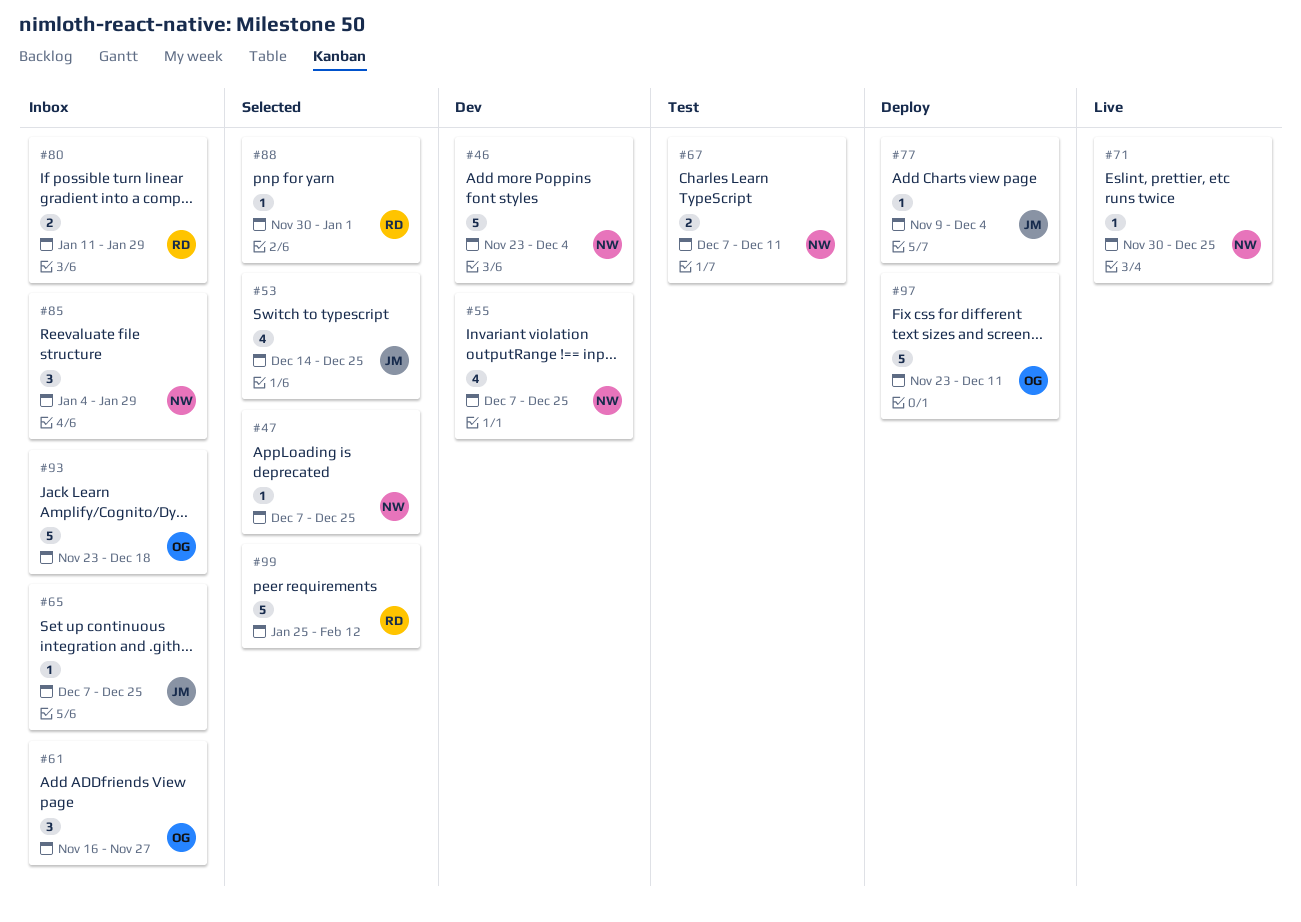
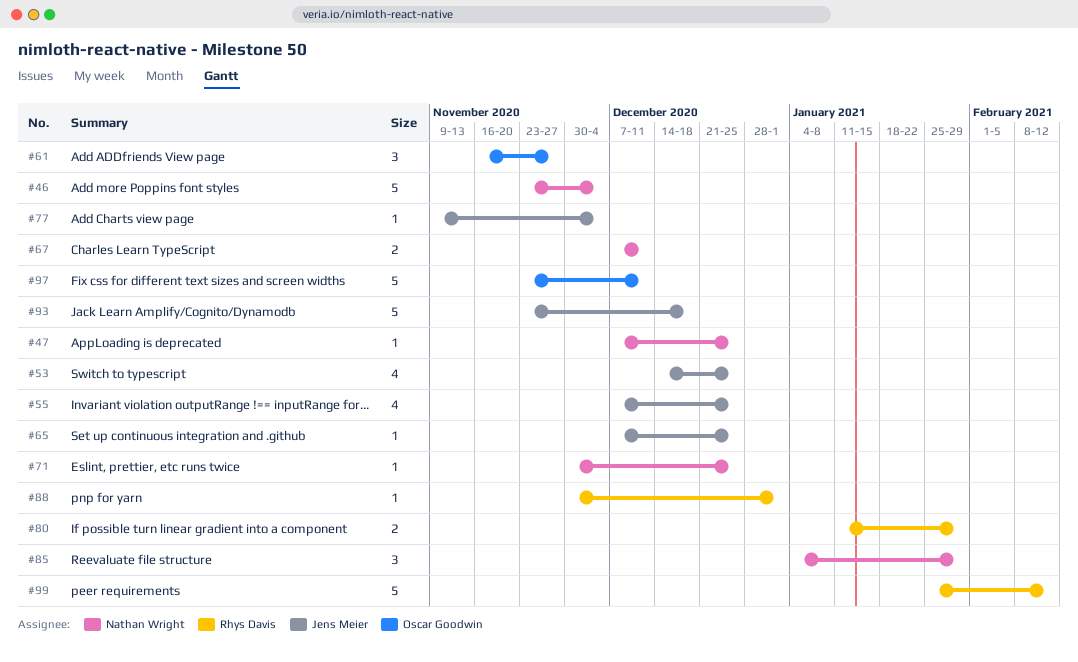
#55, owner: Nathan Wright -> Jens Meier
#93, owner: Oscar Goodwin -> Jens Meier

